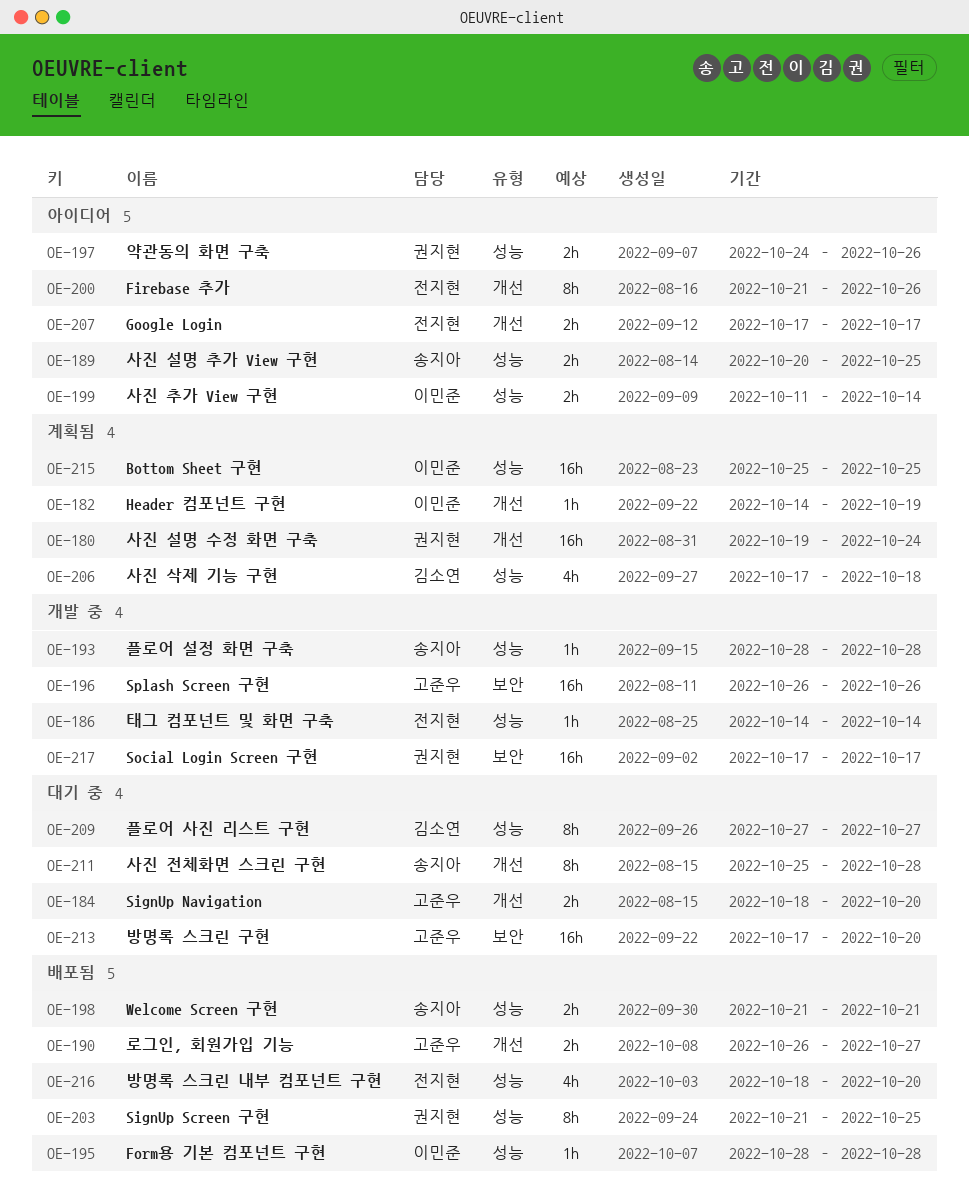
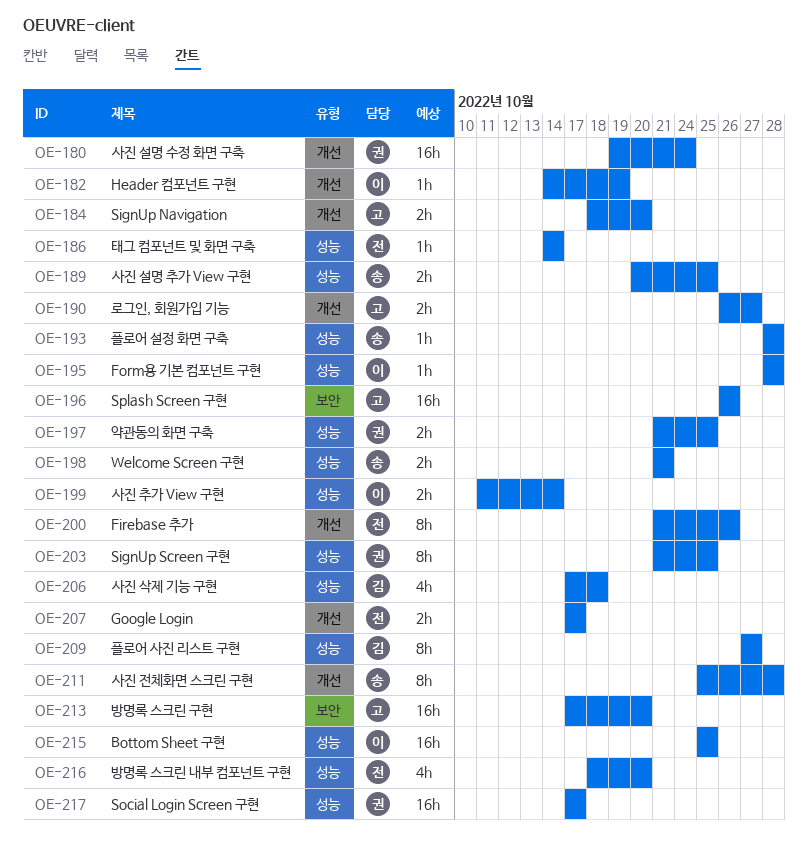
OE-197, start: Oct 24 -> Oct 21
OE-197, due: Oct 26 -> Oct 25
OE-217, label: 보안 -> 성능

